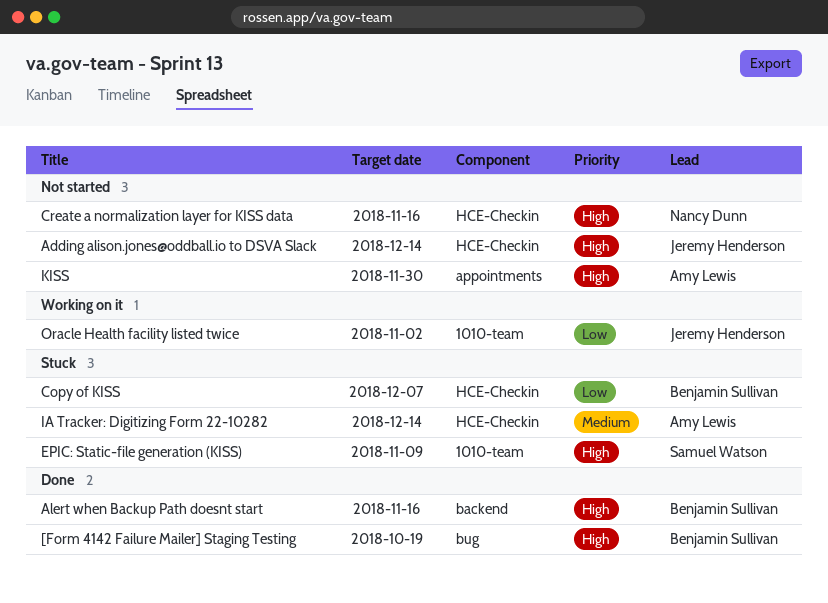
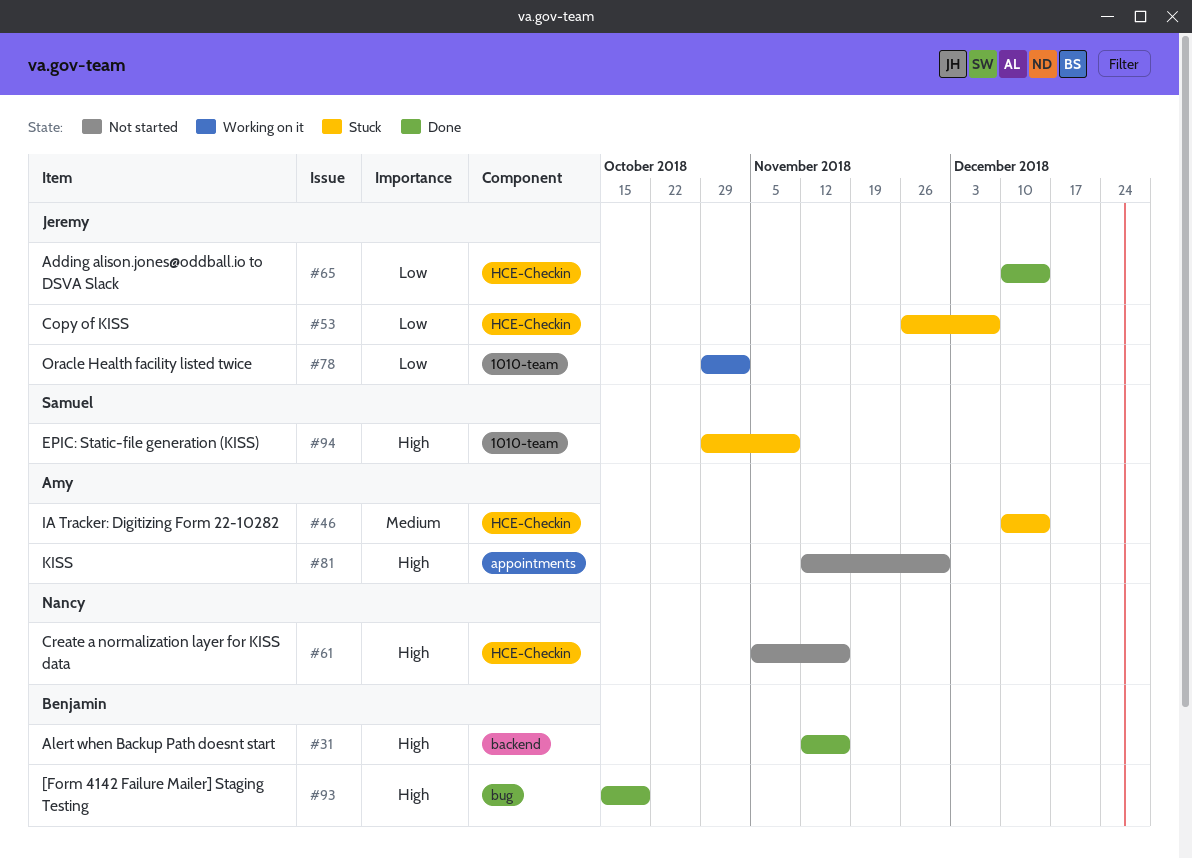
Adding alison.jones@oddball.io to DSVA Slack, status: Not started -> Done
Adding alison.jones@oddball.io to DSVA Slack, priority: High -> Low
Copy of KISS, owner: Benjamin Sullivan -> Jeremy Henderson

